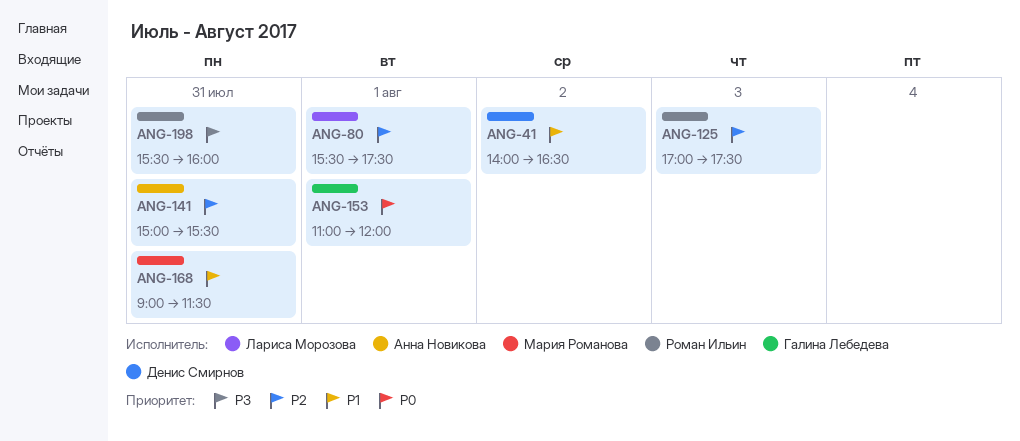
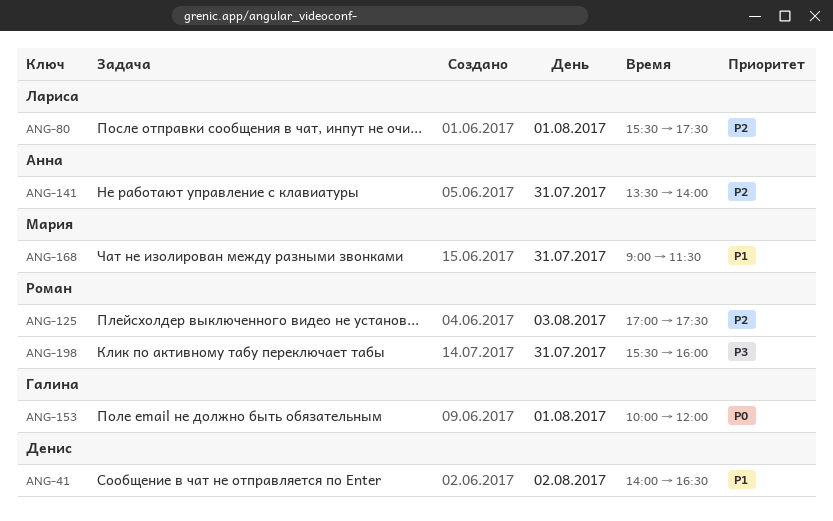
ANG-141, begins: 15:00 -> 13:30
ANG-141, ends: 15:30 -> 14:00
ANG-153, begins: 11:00 -> 10:00

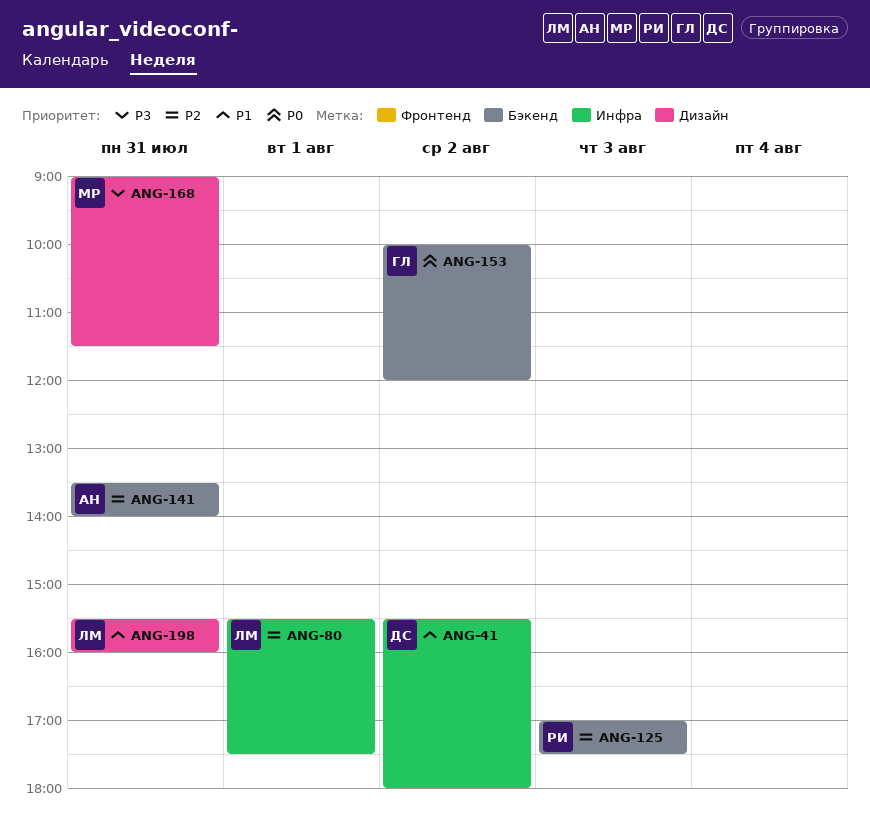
ANG-41, begins: 14:00 -> 15:30
ANG-41, ends: 16:30 -> 18:00
ANG-153, day: Aug 1 -> Aug 2
ANG-168, priority: P1 -> P3
ANG-198, owner: Роман -> Лариса
ANG-198, priority: P3 -> P1

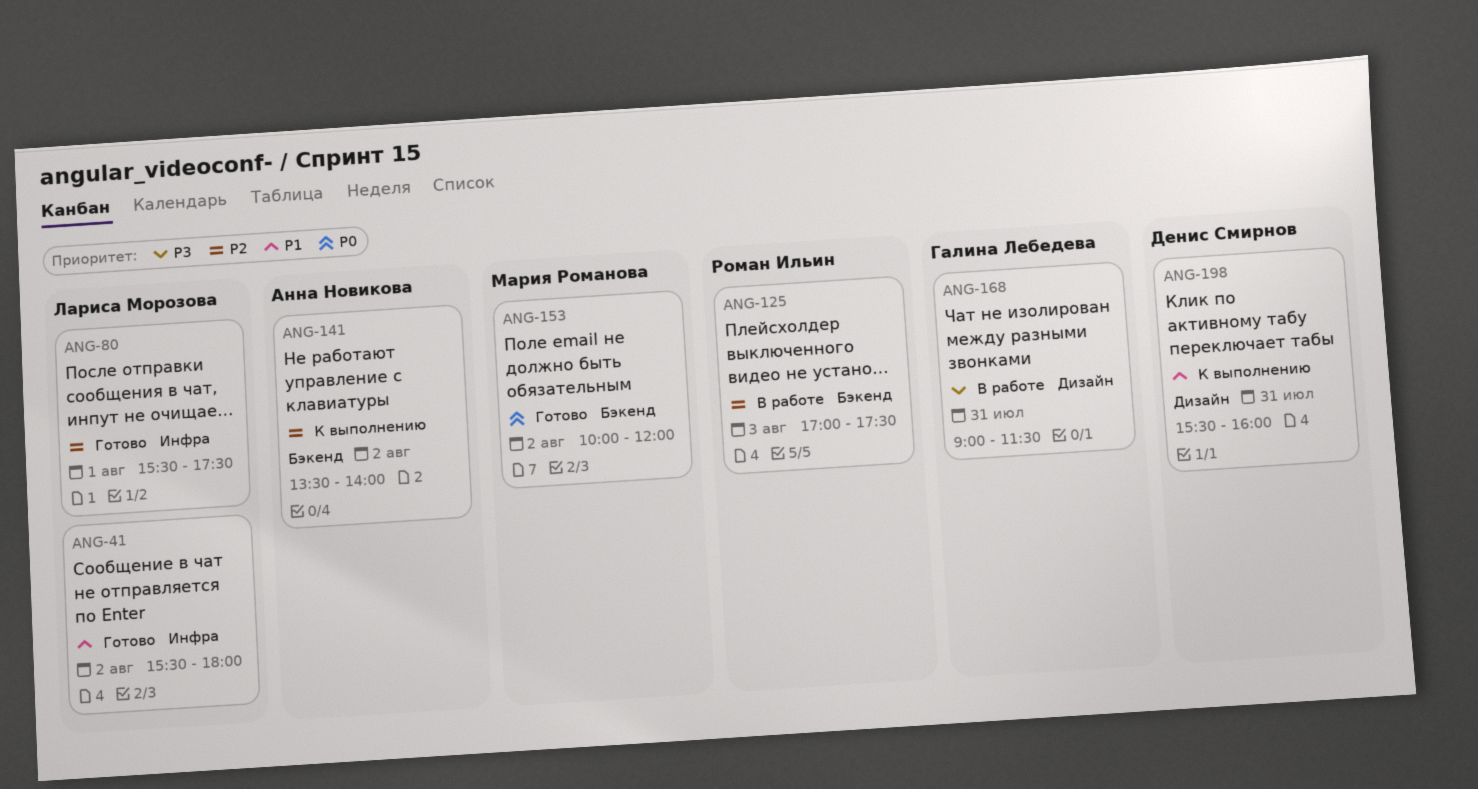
ANG-41, owner: Денис Смирнов -> Лариса Морозова
ANG-141, day: Jul 31 -> Aug 2
ANG-153, owner: Галина Лебедева -> Мария Романова
ANG-168, owner: Мария Романова -> Галина Лебедева
ANG-198, owner: Лариса Морозова -> Денис Смирнов

